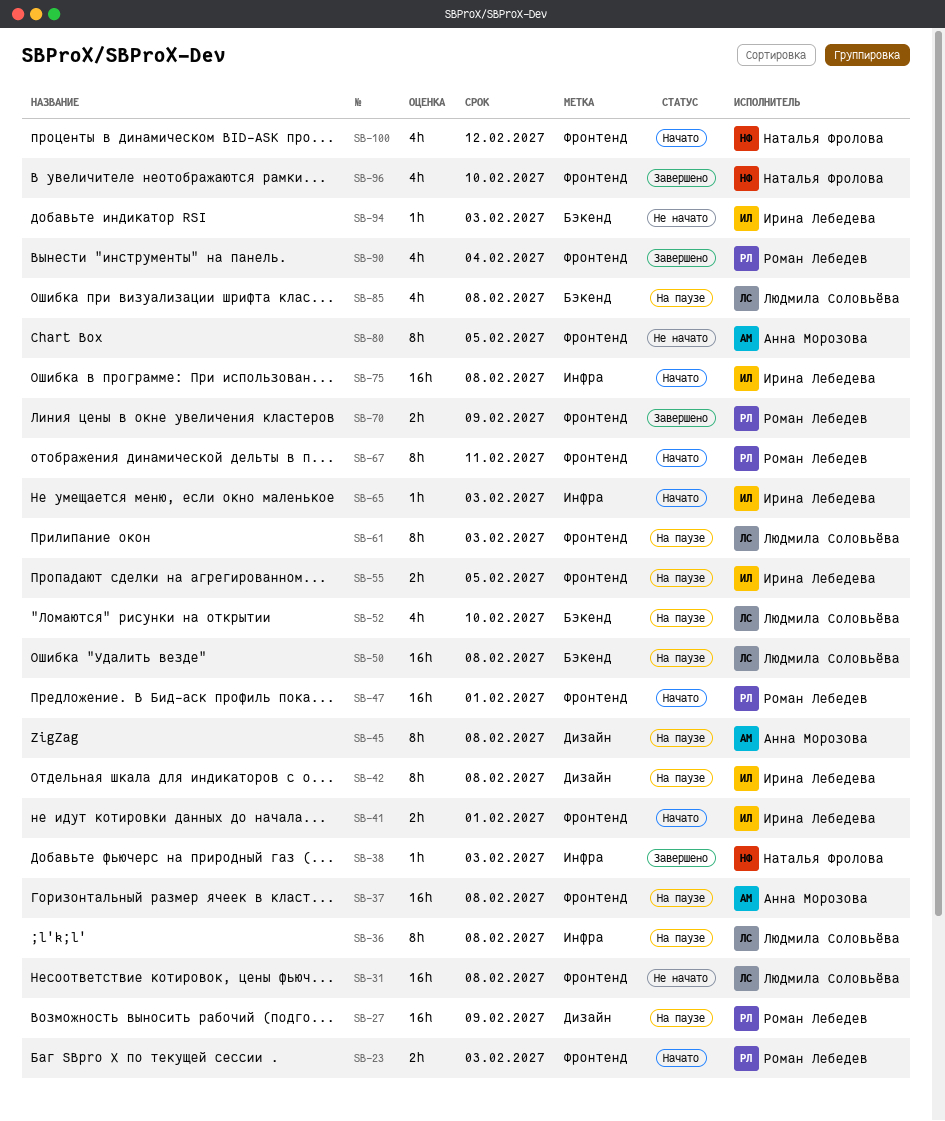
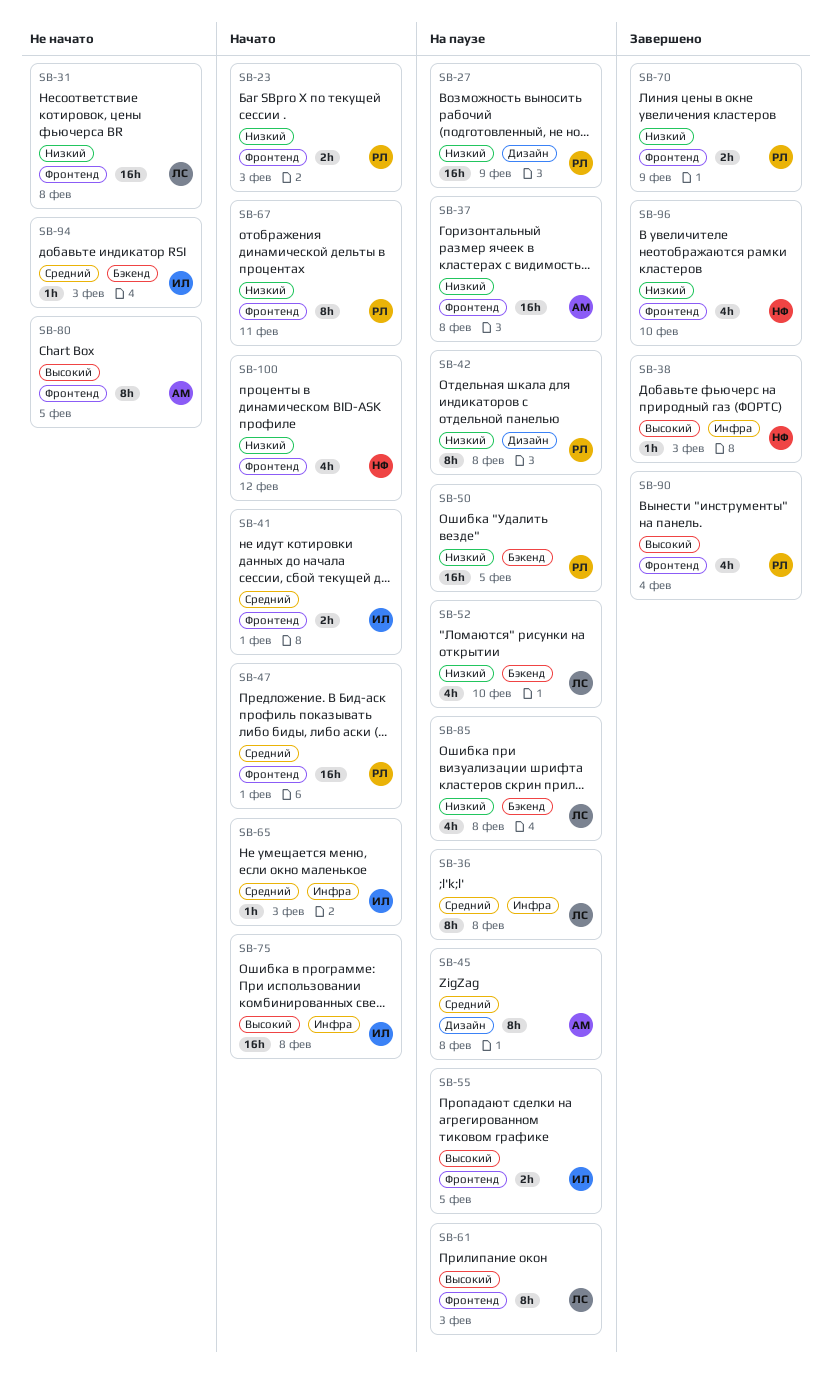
SB-42, owner: Ирина Лебедева -> Роман Лебедев
SB-50, owner: Людмила Соловьёва -> Роман Лебедев
SB-50, due: Feb 8 -> Feb 5

